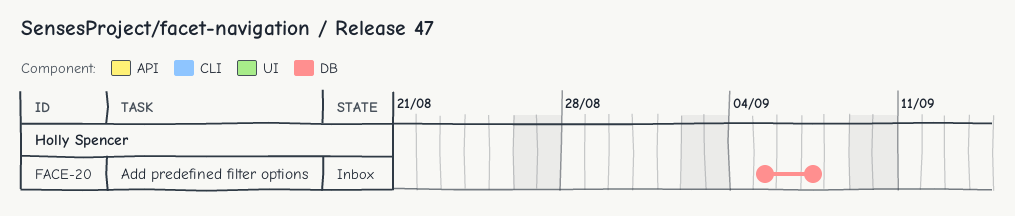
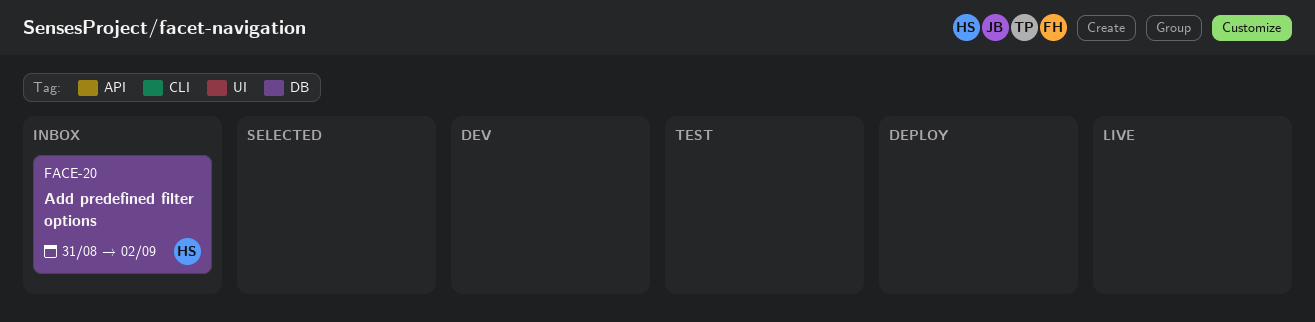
FACE-20, start: Sep 5 -> Aug 31
FACE-20, due: Sep 7 -> Sep 2

